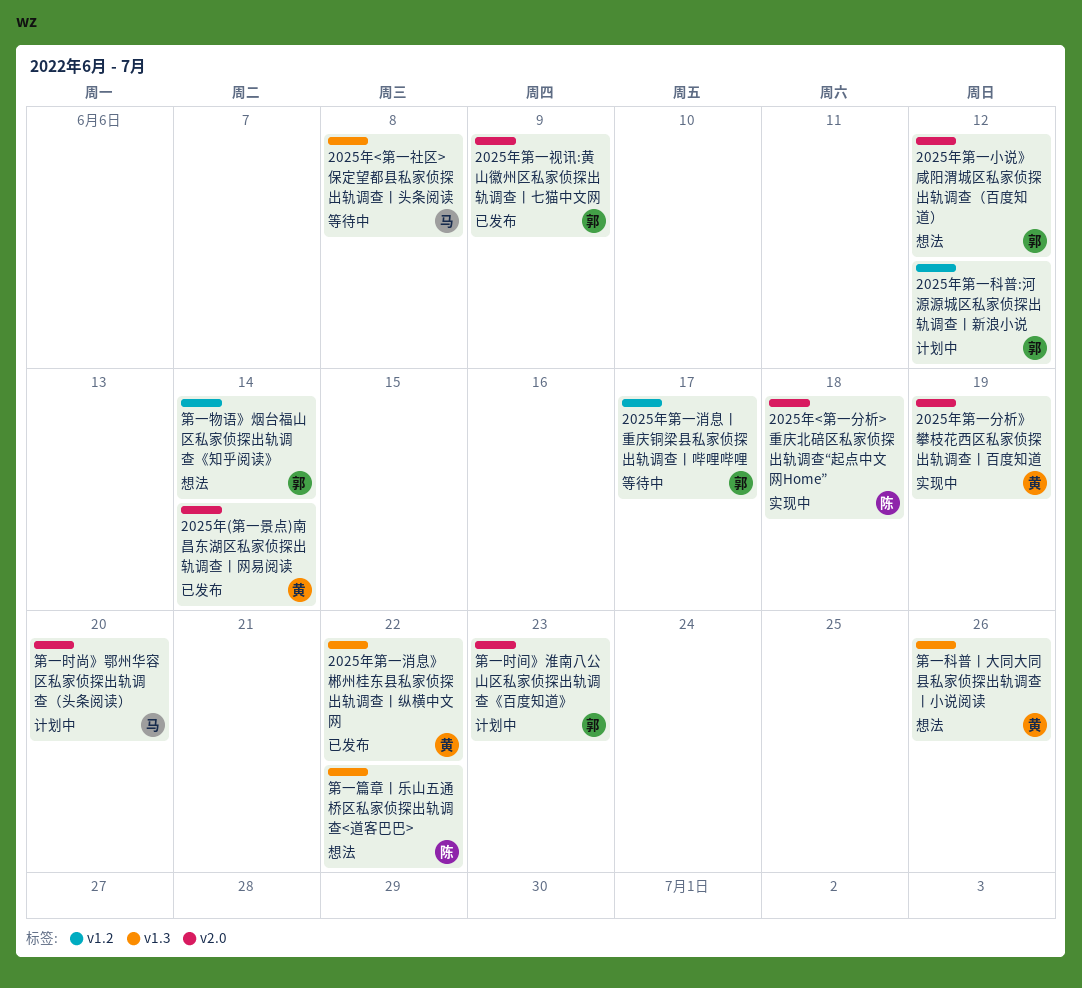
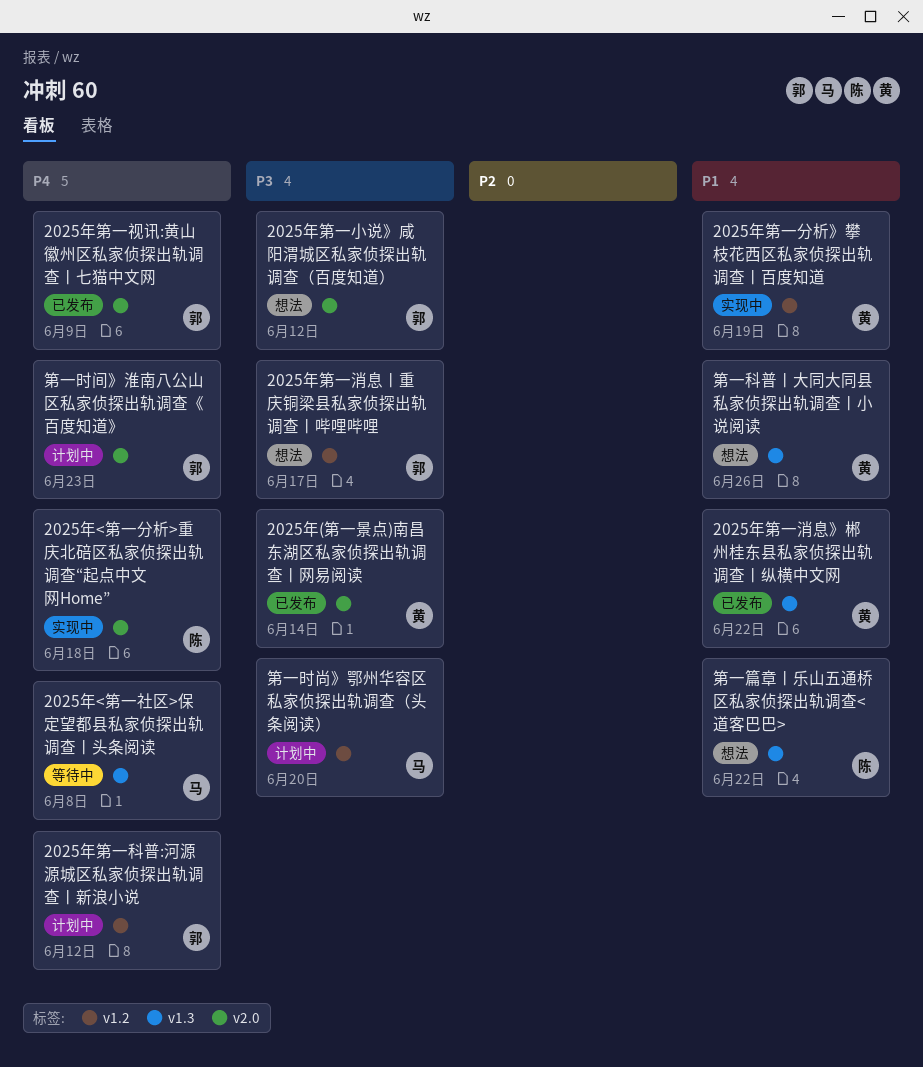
2025年第一分析》攀枝花西区私家侦探出轨调查丨百度知道, label: v2.0 -> v1.2
2025年第一消息丨重庆铜梁县私家侦探出轨调查丨哔哩哔哩, status: 等待中 -> 想法
第一时尚》鄂州华容区私家侦探出轨调查（头条阅读）, label: v2.0 -> v1.2
第一物语》烟台福山区私家侦探出轨调查《知乎阅读》: present -> none

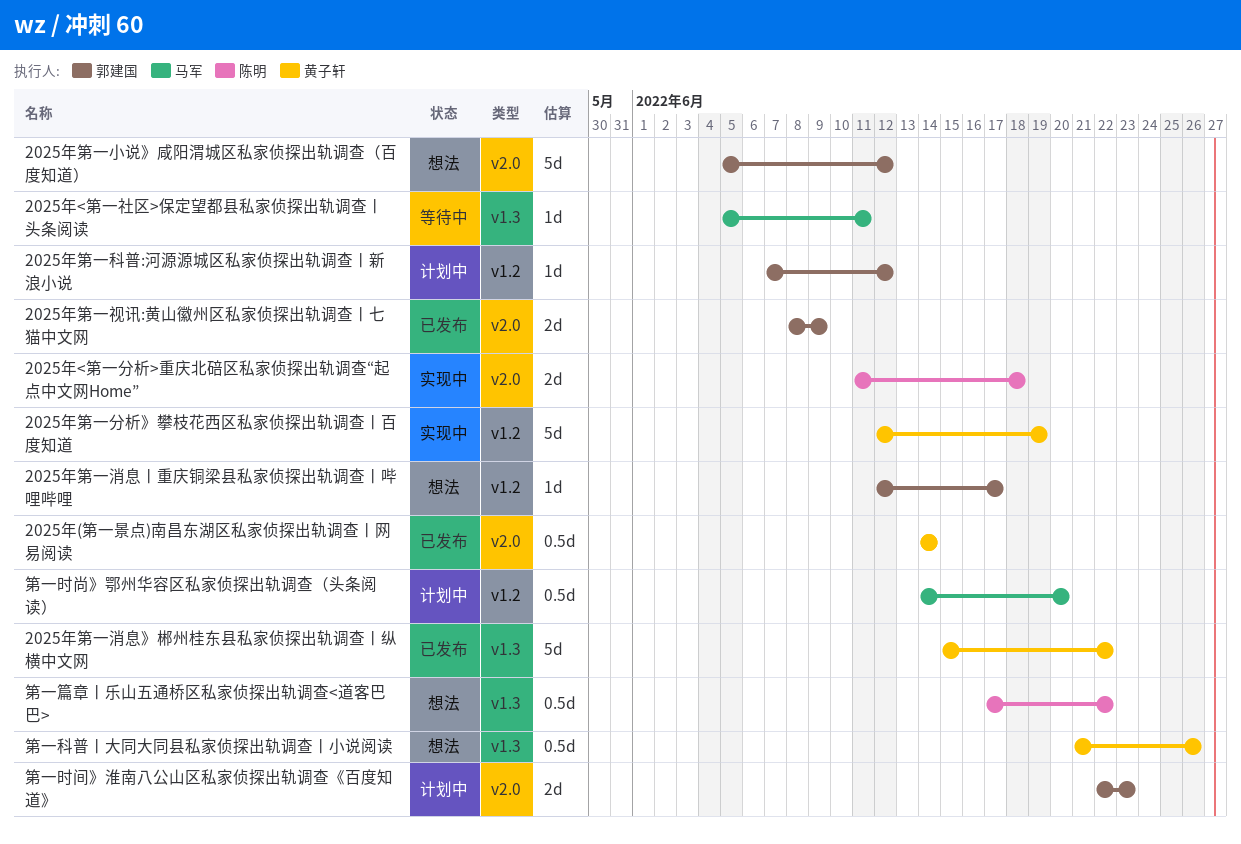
2025年<第一社区>保定望都县私家侦探出轨调查丨头条阅读, due: Jun 8 -> Jun 11

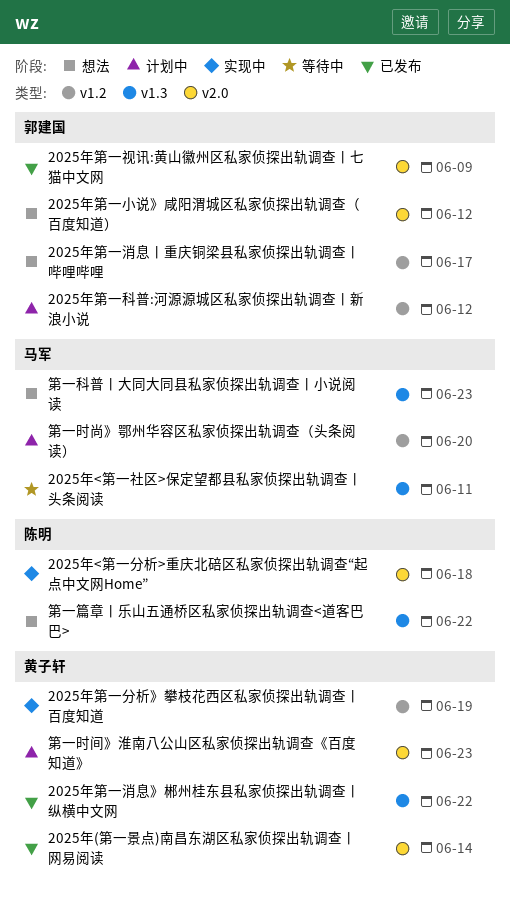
第一时间》淮南八公山区私家侦探出轨调查《百度知道》, owner: 郭建国 -> 黄子轩
第一科普丨大同大同县私家侦探出轨调查丨小说阅读, owner: 黄子轩 -> 马军
第一科普丨大同大同县私家侦探出轨调查丨小说阅读, due: Jun 26 -> Jun 23

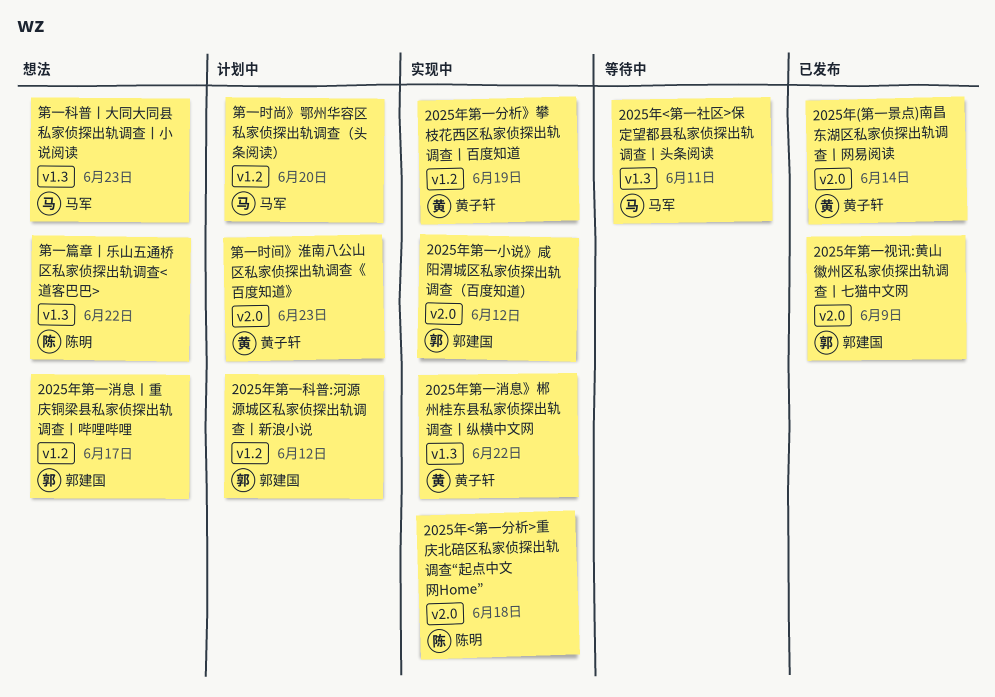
2025年第一小说》咸阳渭城区私家侦探出轨调查（百度知道）, status: 想法 -> 实现中
2025年第一消息》郴州桂东县私家侦探出轨调查丨纵横中文网, status: 已发布 -> 实现中

